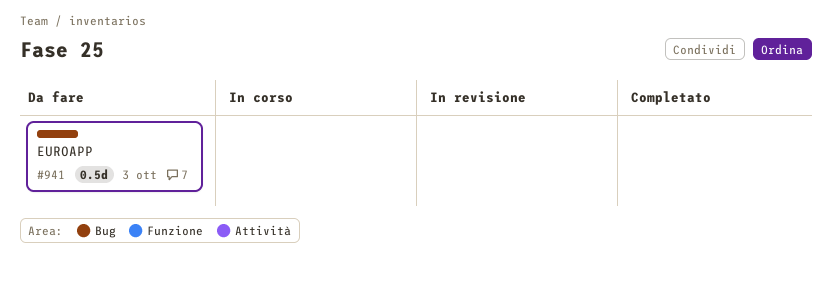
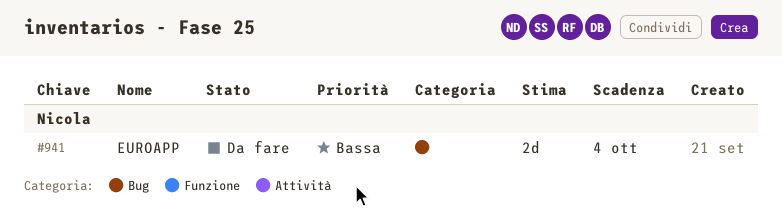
#941, estimate: 0.5d -> 2d
#941, due: Oct 3 -> Oct 4

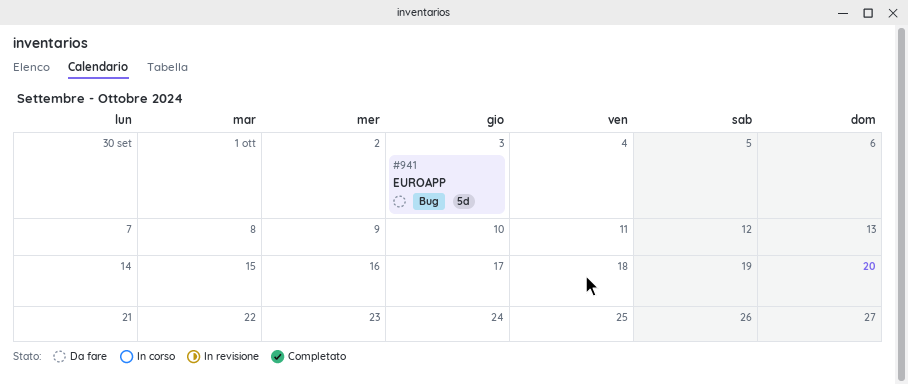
#941, estimate: 2d -> 5d
#941, due: Oct 4 -> Oct 3

